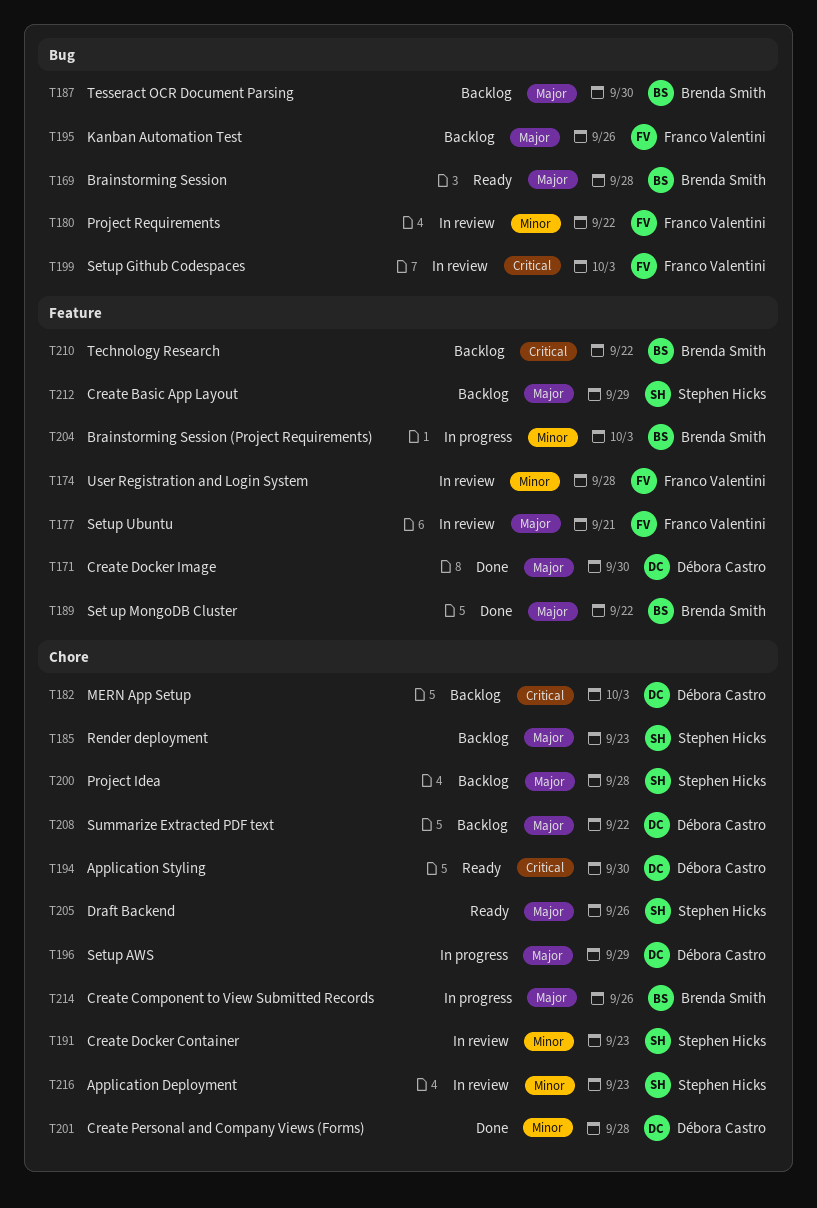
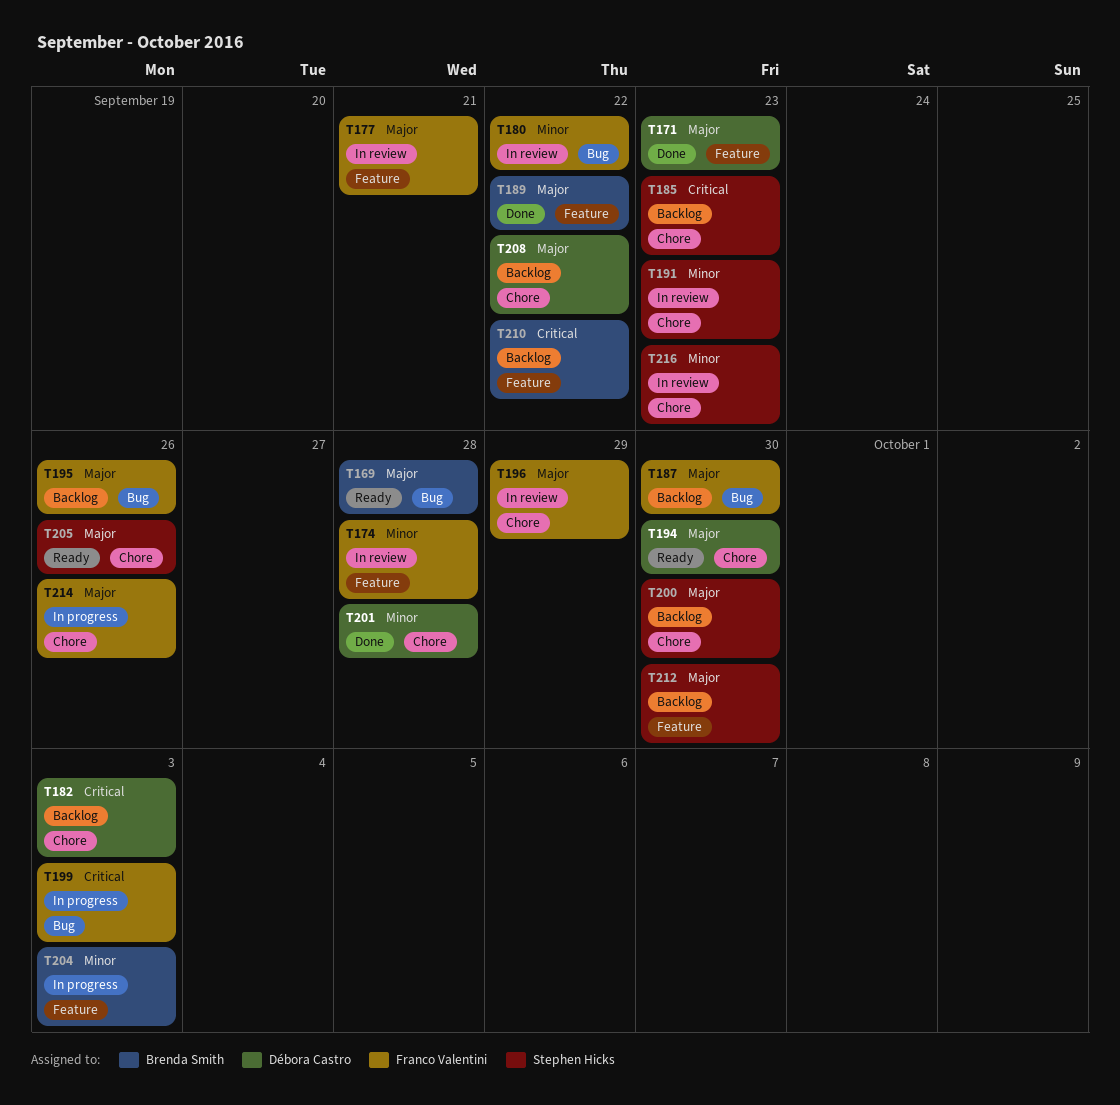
T171, due: Sep 30 -> Sep 23
T185, priority: Major -> Critical
T187, owner: Brenda Smith -> Franco Valentini
T194, priority: Critical -> Major
T196, status: In progress -> In review
T196, owner: Débora Castro -> Franco Valentini
T199, status: In review -> In progress
T200, due: Sep 28 -> Sep 30
T212, due: Sep 29 -> Sep 30
T214, owner: Brenda Smith -> Franco Valentini

